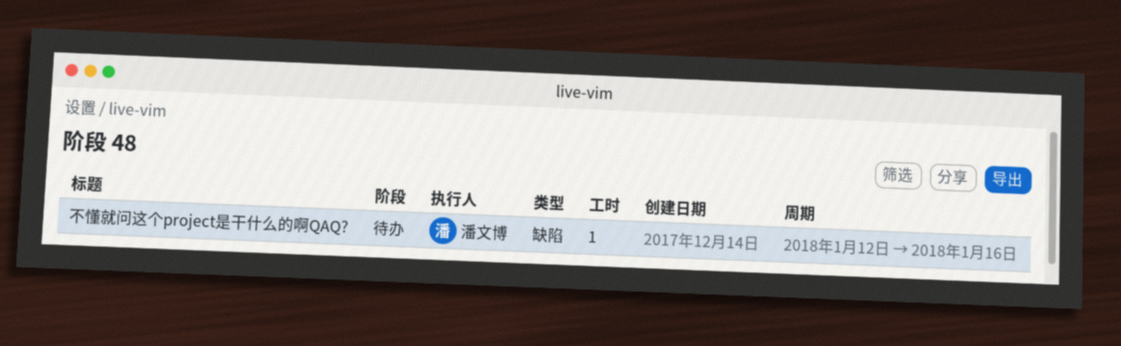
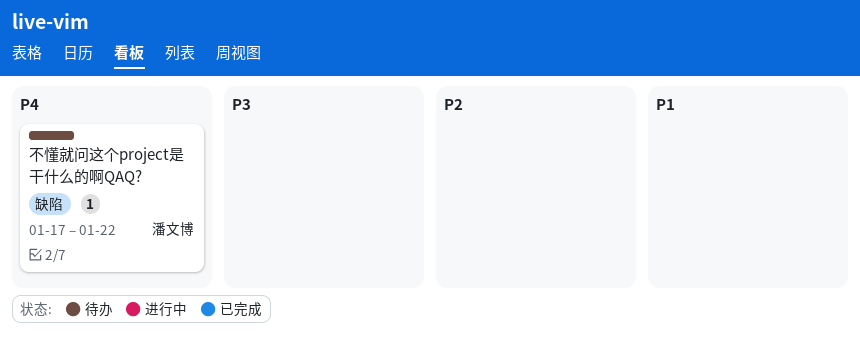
不懂就问这个project是干什么的啊QAQ?, start: Jan 12 -> Jan 17
不懂就问这个project是干什么的啊QAQ?, due: Jan 16 -> Jan 22

